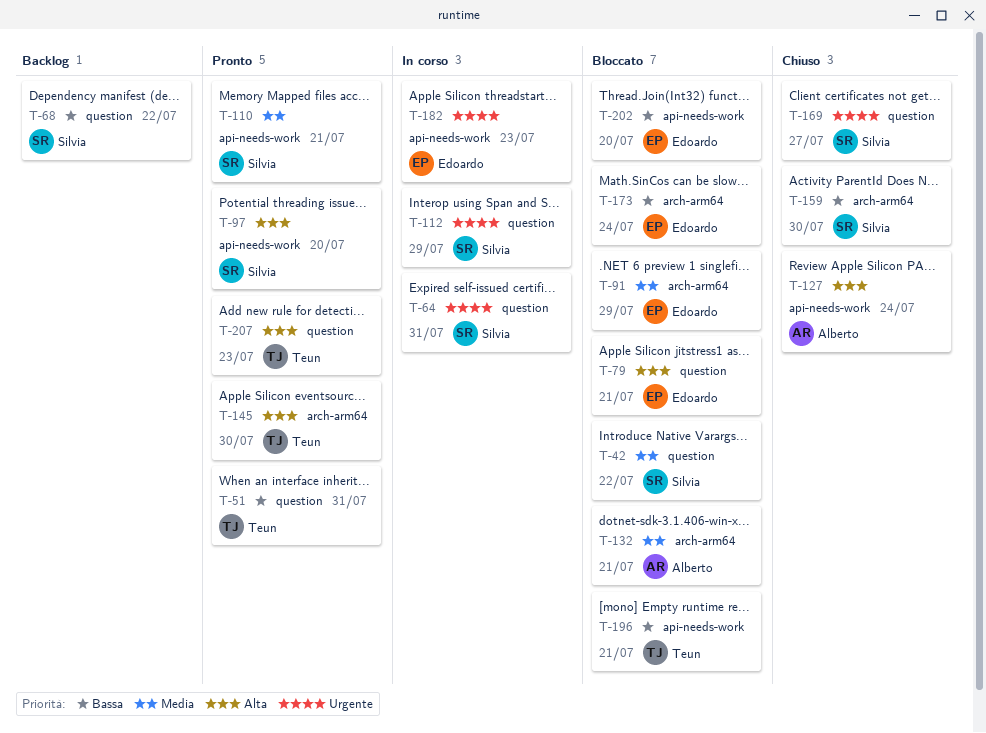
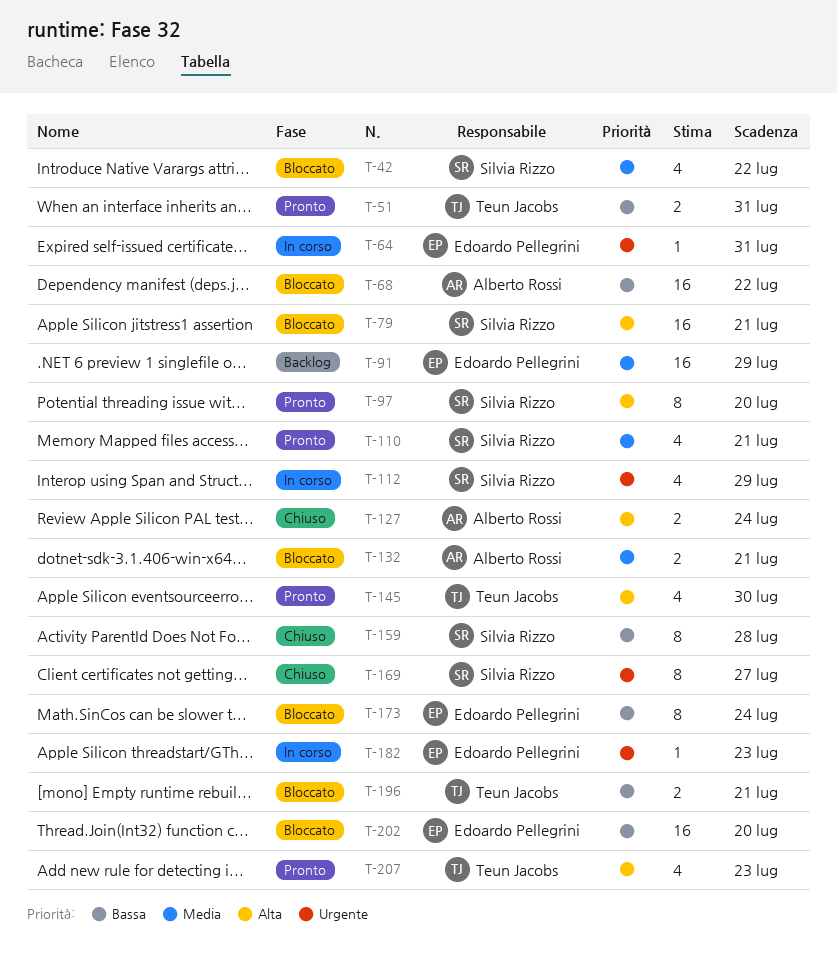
T-64, owner: Silvia Rizzo -> Edoardo Pellegrini
T-68, status: Backlog -> Bloccato
T-68, owner: Silvia Rizzo -> Alberto Rossi
T-79, owner: Edoardo Pellegrini -> Silvia Rizzo
T-91, status: Bloccato -> Backlog
T-159, due: Jul 30 -> Jul 28

